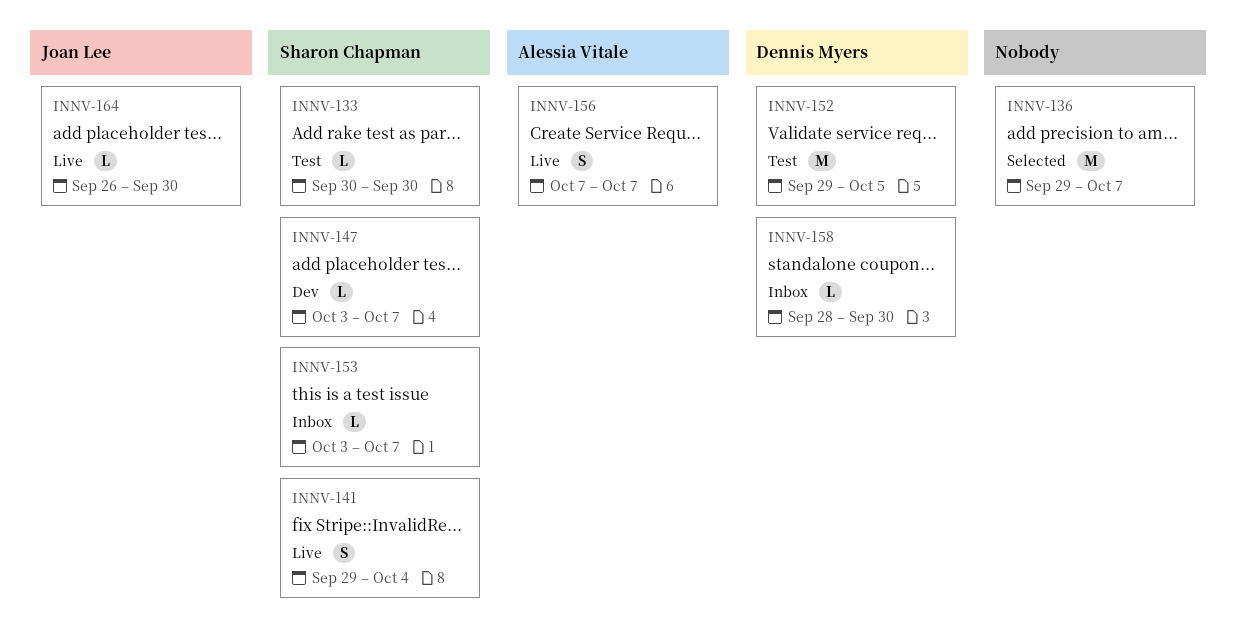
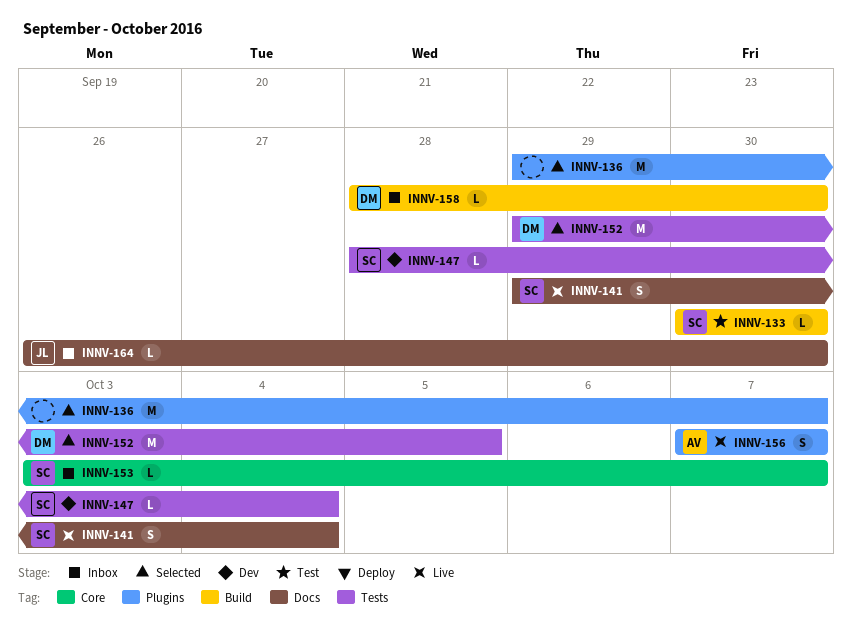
INNV-147, start: Oct 3 -> Sep 28
INNV-147, due: Oct 7 -> Oct 4
INNV-152, status: Test -> Selected
INNV-164, status: Live -> Inbox

